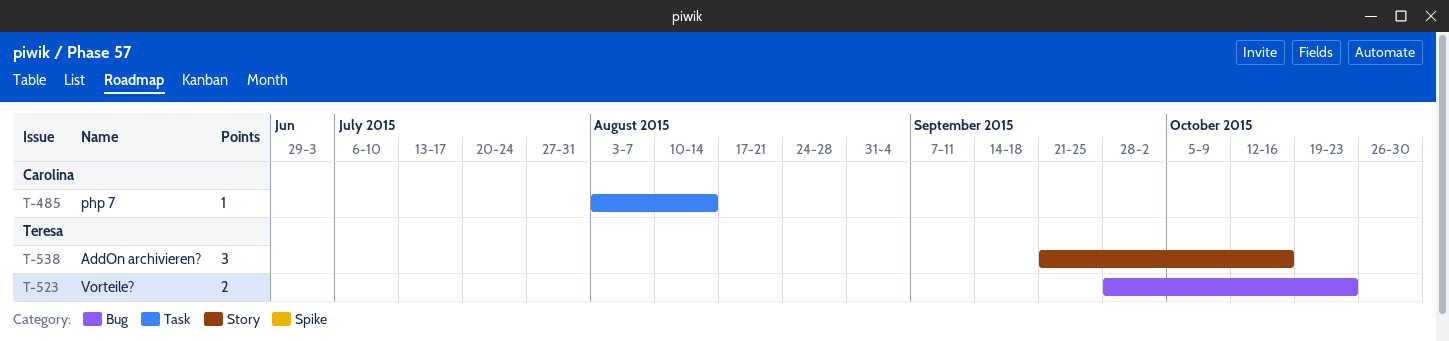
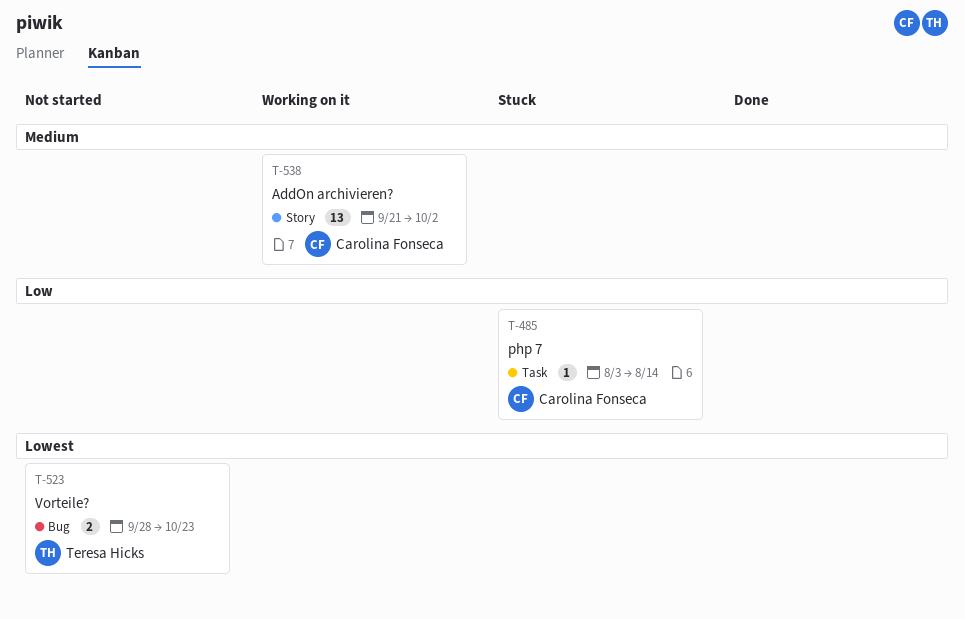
T-538, owner: Teresa Hicks -> Carolina Fonseca
T-538, estimate: 3 -> 13
T-538, due: Oct 16 -> Oct 2

